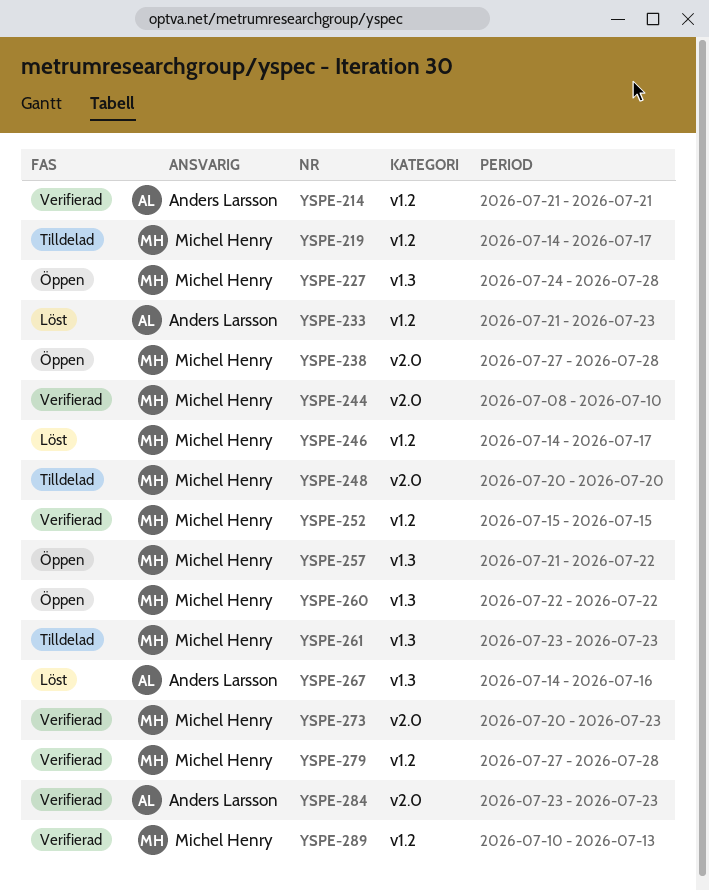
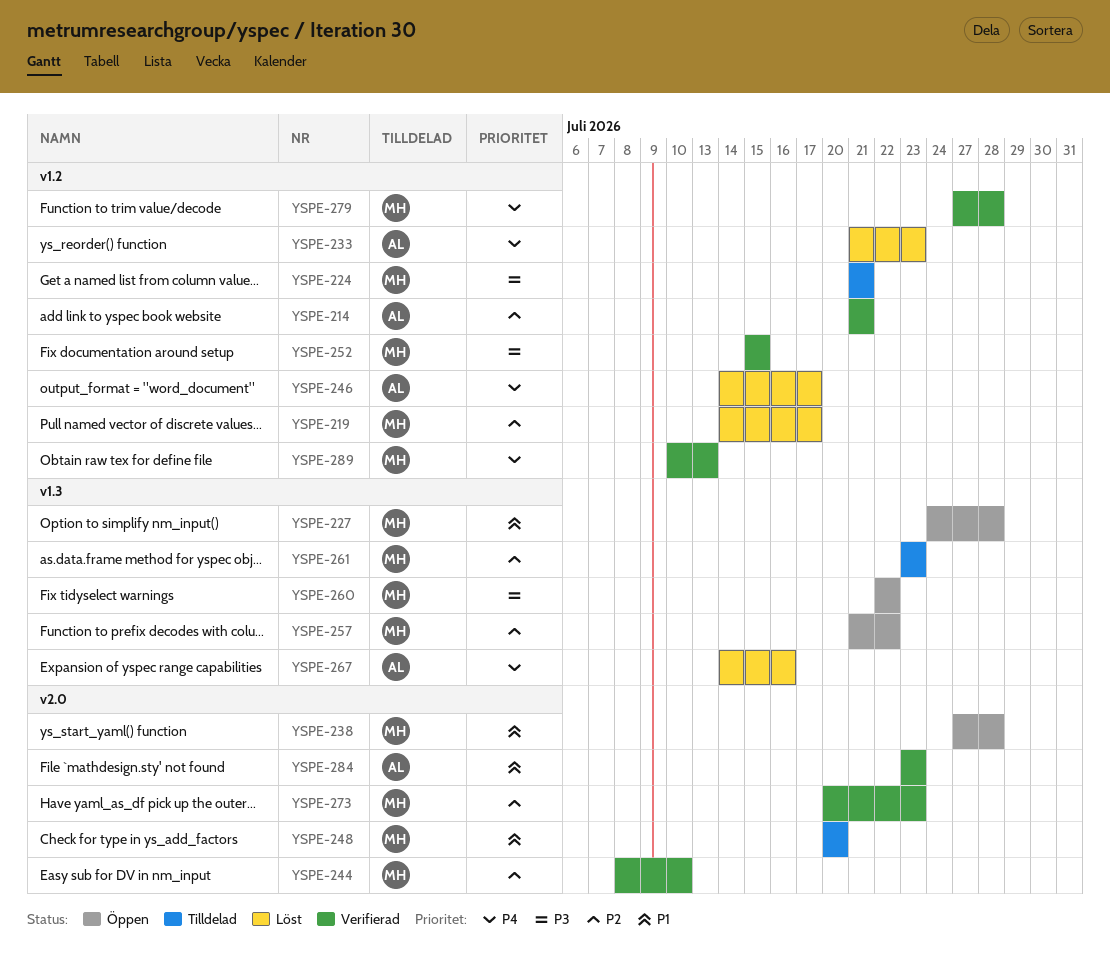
YSPE-219, status: Tilldelad -> Löst
YSPE-224: none -> present
YSPE-246, owner: Michel Henry -> Anders Larsson

